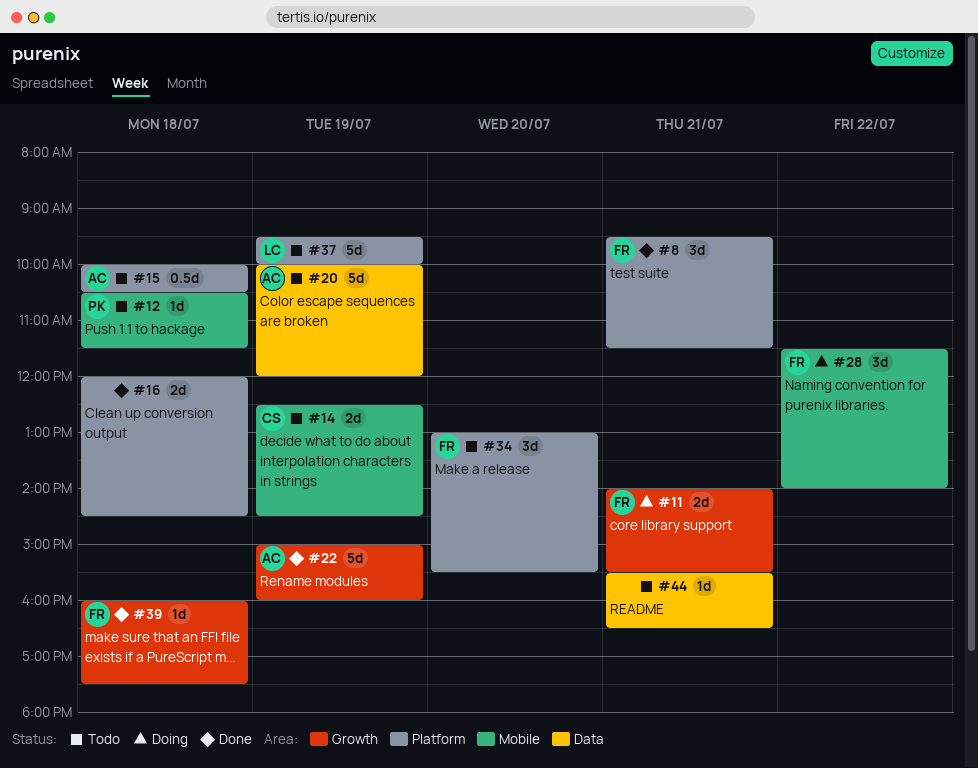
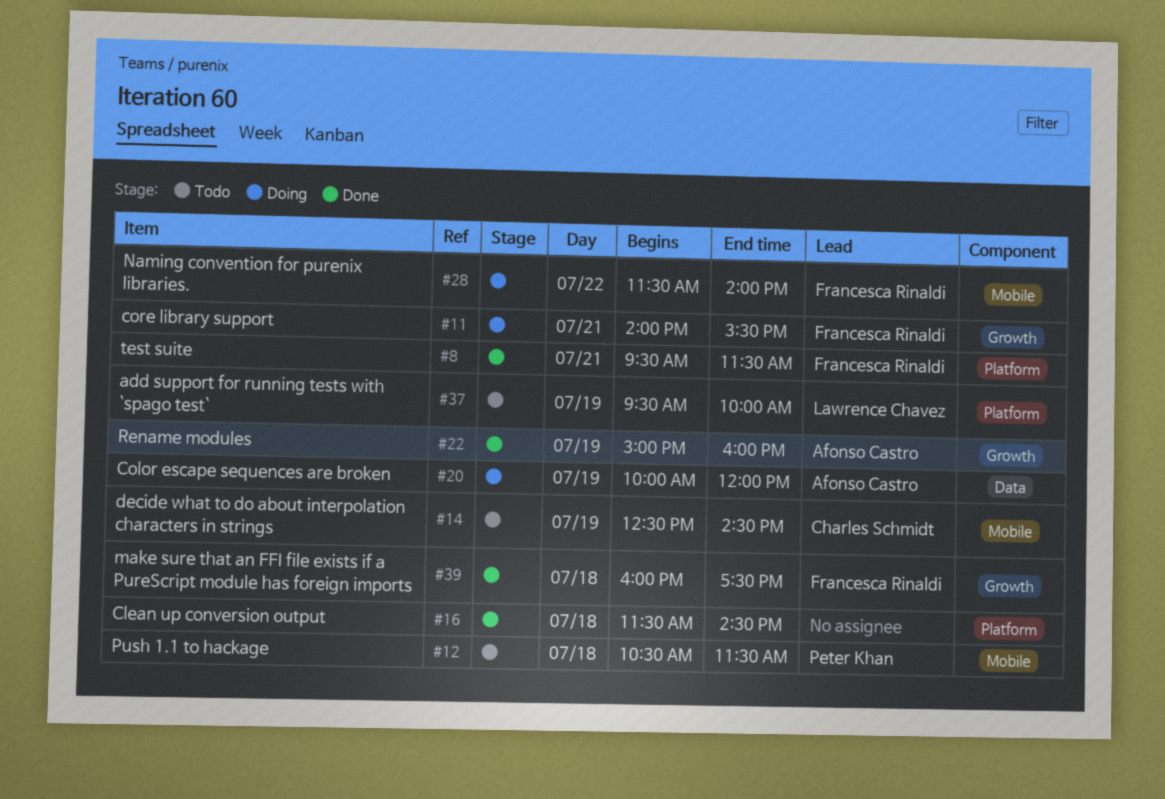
#15: present -> none
#16, begins: 12:00 -> 11:30
#20, status: Todo -> Doing
#34: present -> none
#44: present -> none

